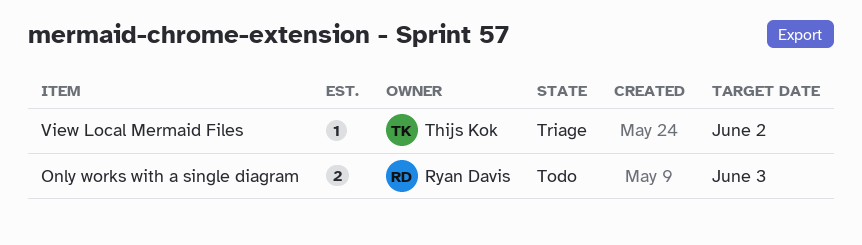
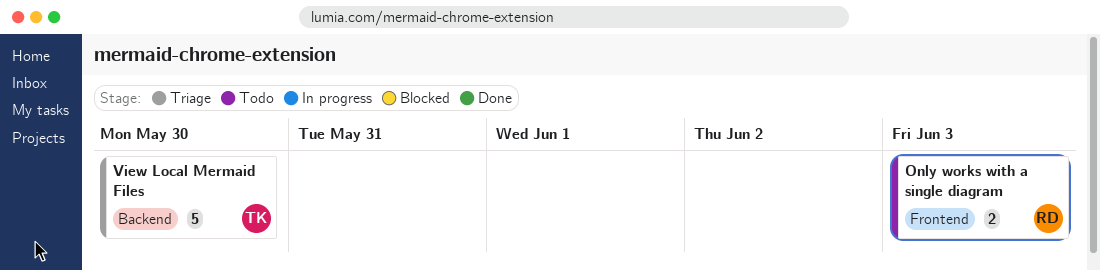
View Local Mermaid Files, estimate: 1 -> 5
View Local Mermaid Files, due: Jun 2 -> May 30

